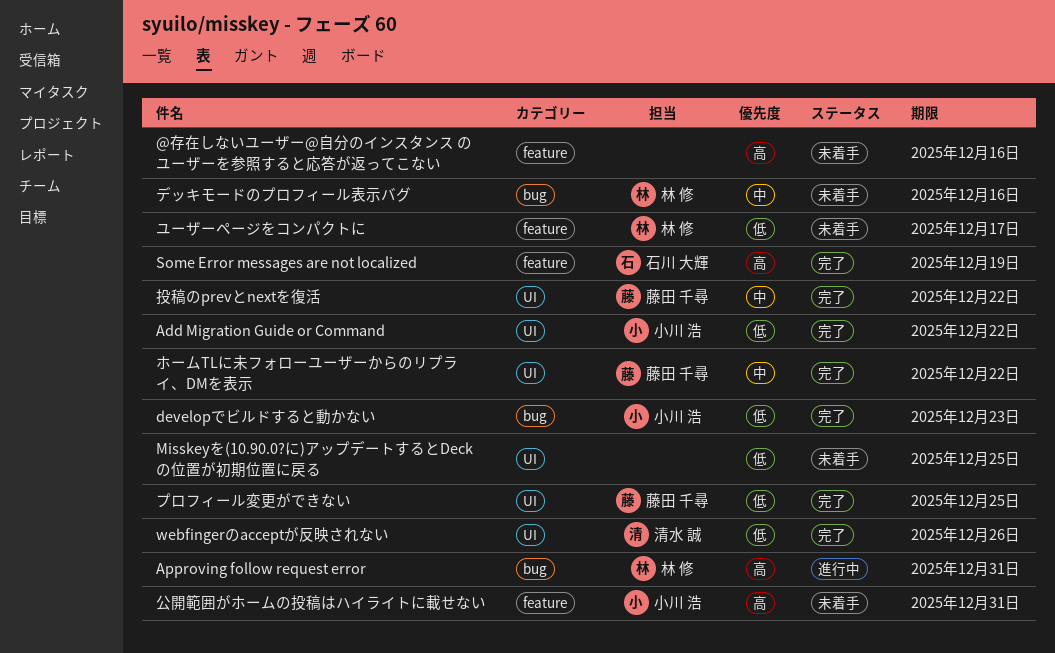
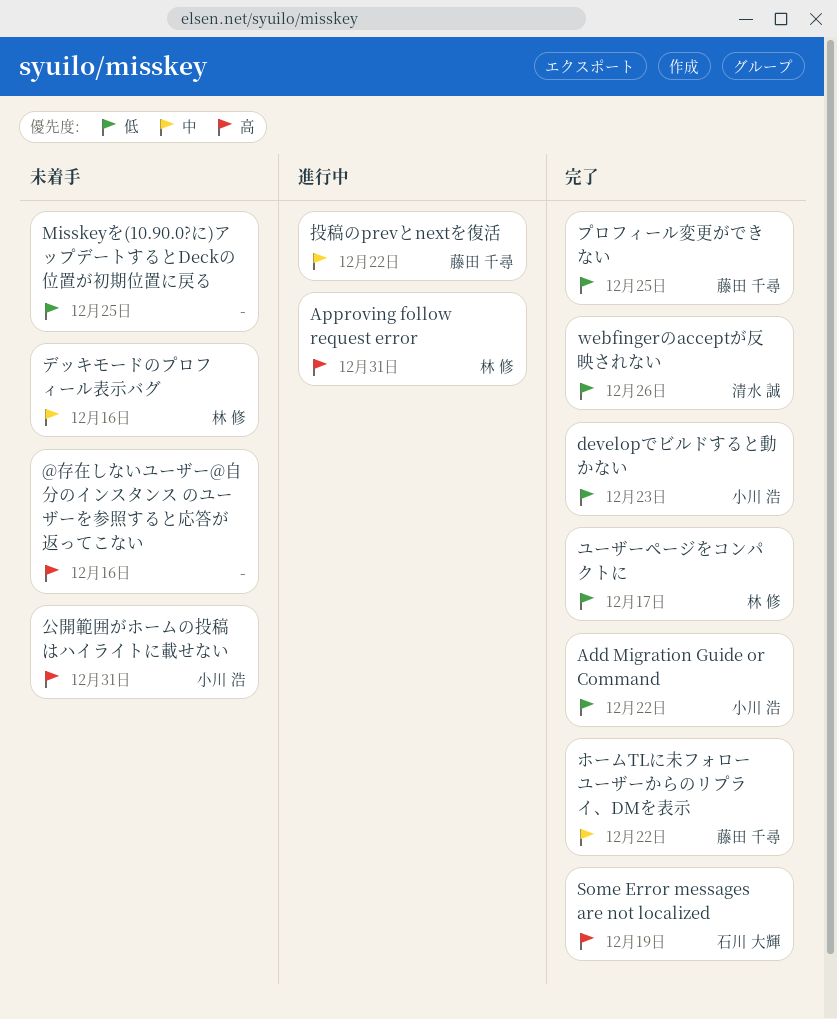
ユーザーページをコンパクトに, status: 未着手 -> 完了
投稿のprevとnextを復活, status: 完了 -> 進行中

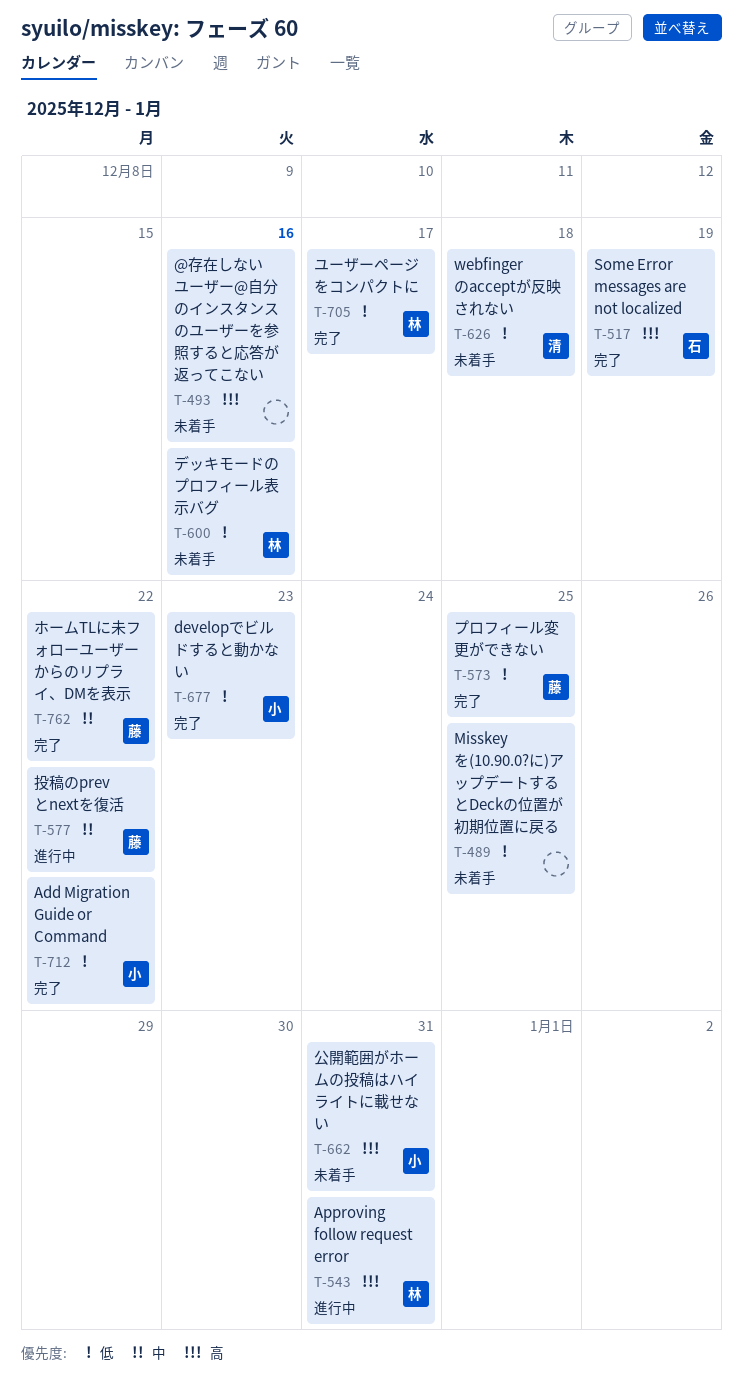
webfingerのacceptが反映されない, status: 完了 -> 未着手
webfingerのacceptが反映されない, due: Dec 26 -> Dec 18
デッキモードのプロフィール表示バグ, priority: 中 -> 低

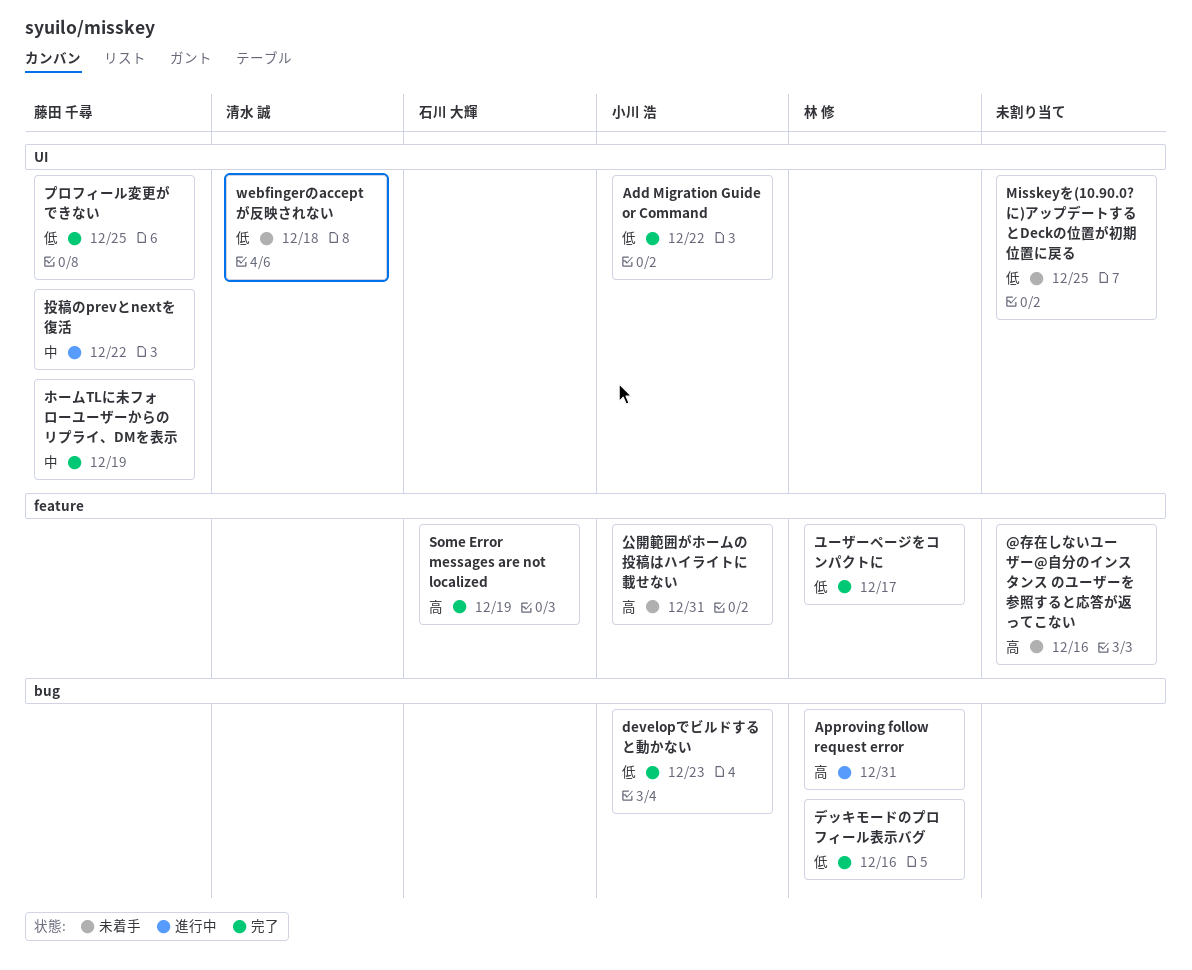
デッキモードのプロフィール表示バグ, status: 未着手 -> 完了
ホームTLに未フォローユーザーからのリプライ、DMを表示, due: Dec 22 -> Dec 19

